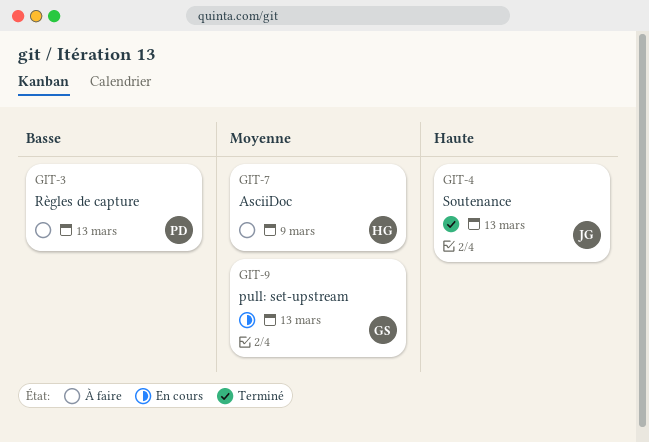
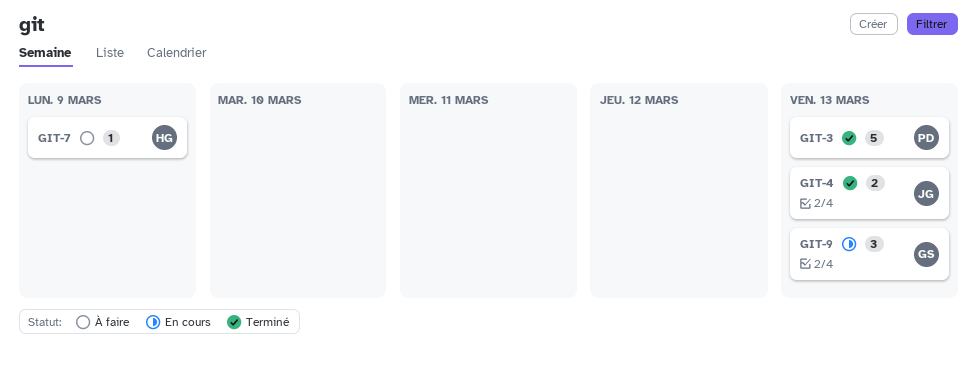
GIT-3, status: À faire -> Terminé

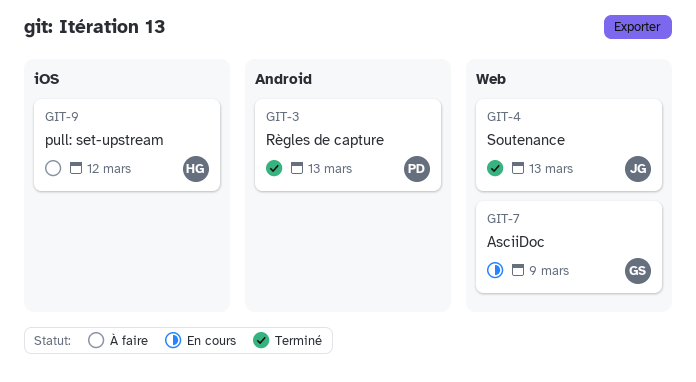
GIT-7, status: À faire -> En cours
GIT-7, owner: HG -> GS
GIT-9, status: En cours -> À faire
GIT-9, owner: GS -> HG
GIT-9, due: Mar 13 -> Mar 12

